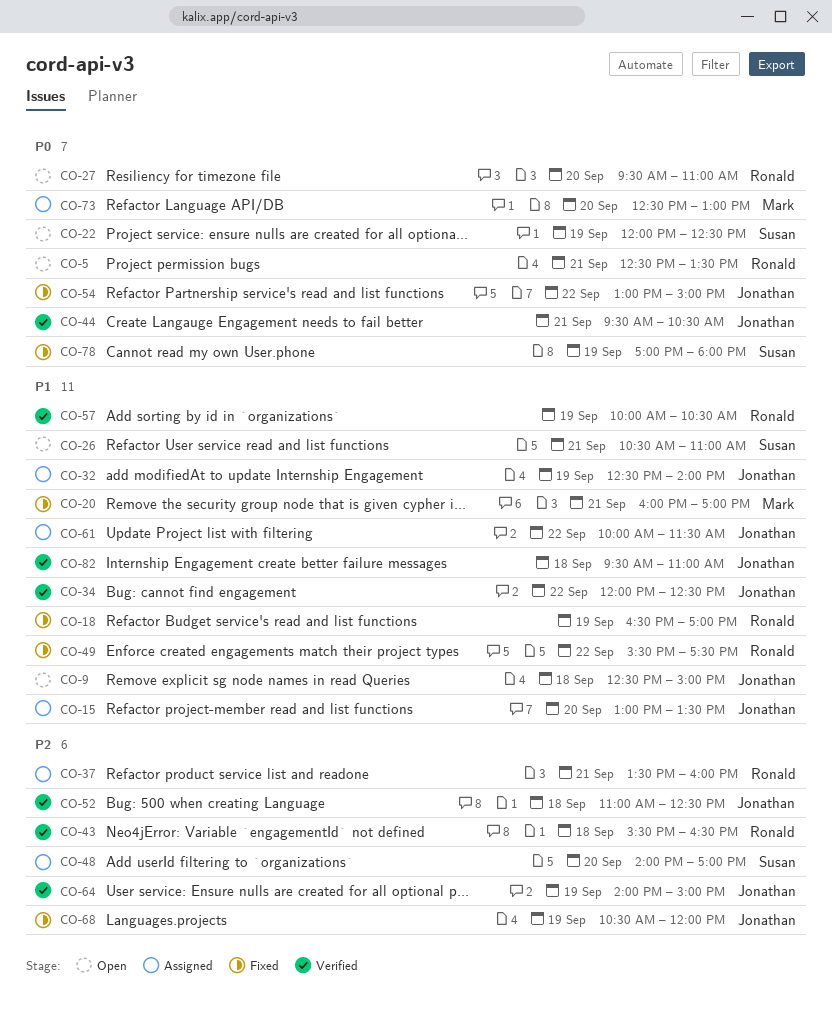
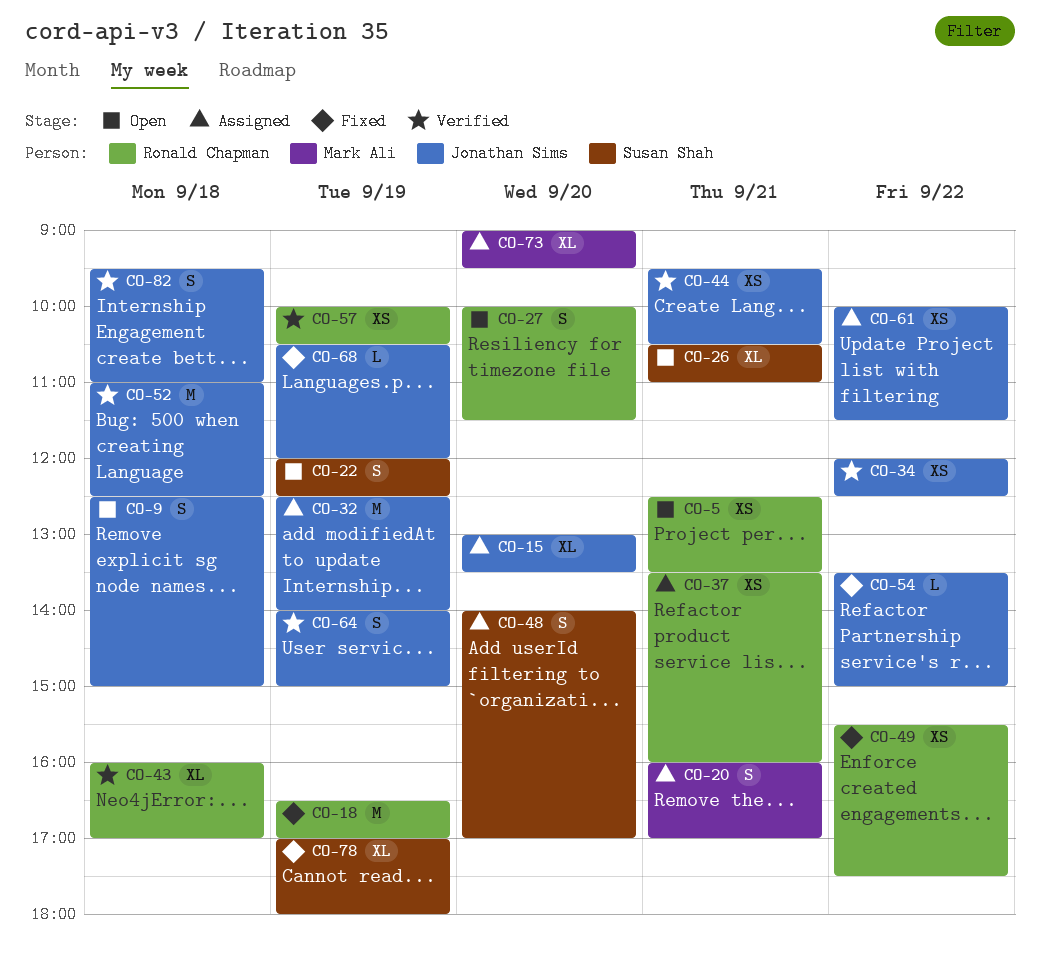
CO-20, status: Fixed -> Assigned
CO-27, begins: 09:30 -> 10:00
CO-27, ends: 11:00 -> 11:30
CO-43, begins: 15:30 -> 16:00
CO-43, ends: 16:30 -> 17:00
CO-54, begins: 13:00 -> 13:30
CO-73, begins: 12:30 -> 09:00
CO-73, ends: 13:00 -> 09:30

